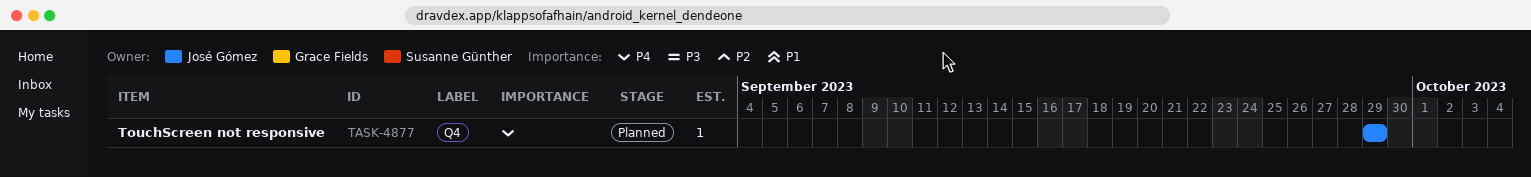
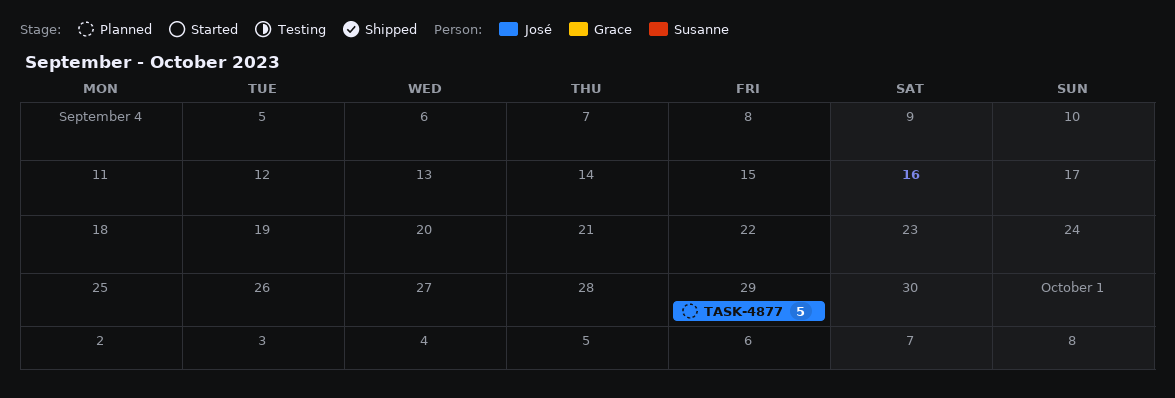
TASK-4877, estimate: 1 -> 5

